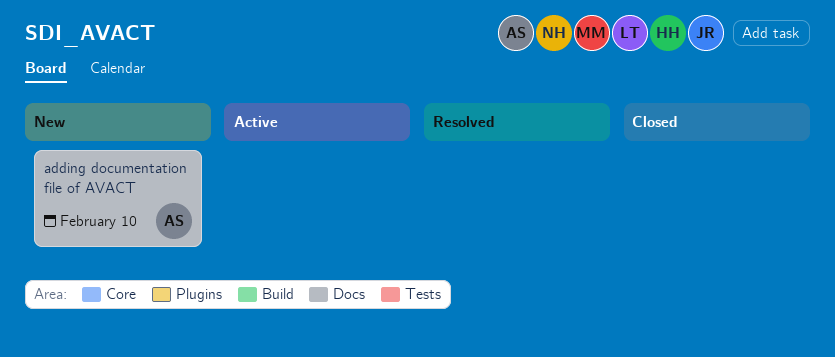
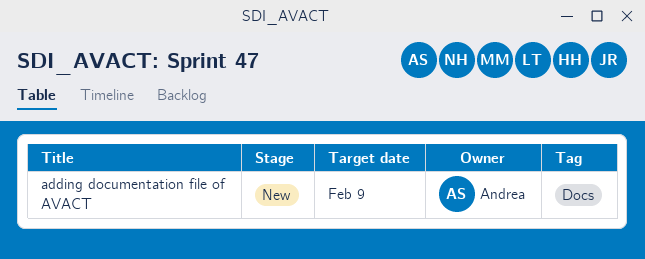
adding documentation file of AVACT, due: Feb 10 -> Feb 9

